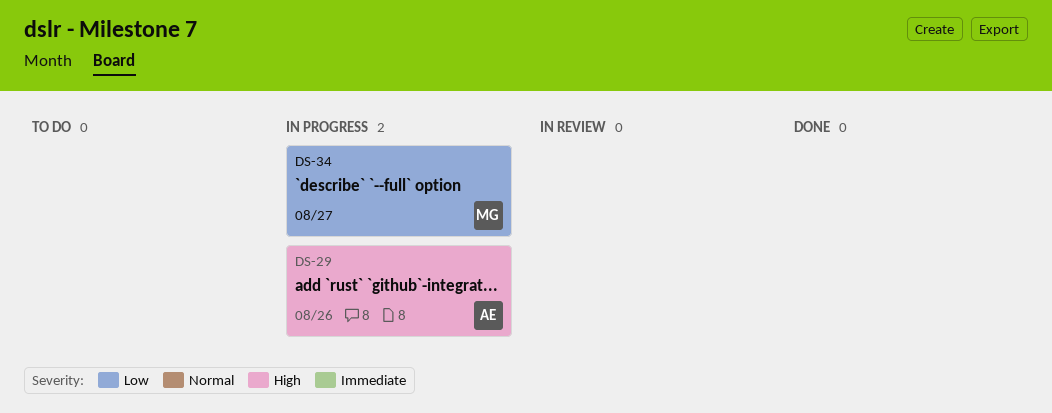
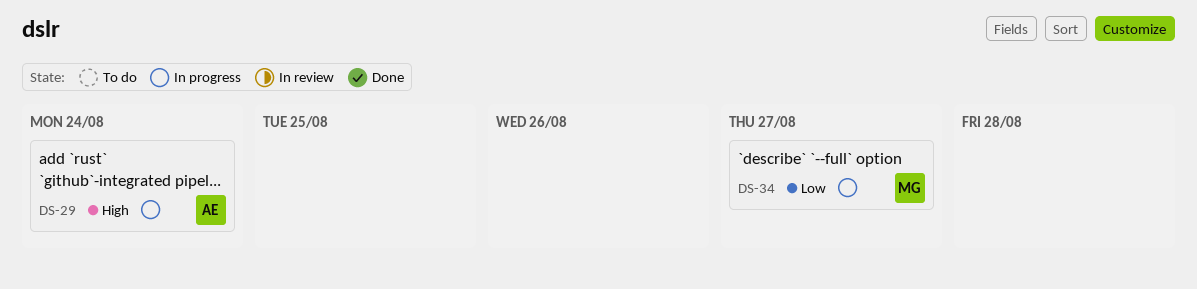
DS-29, due: Aug 26 -> Aug 24

